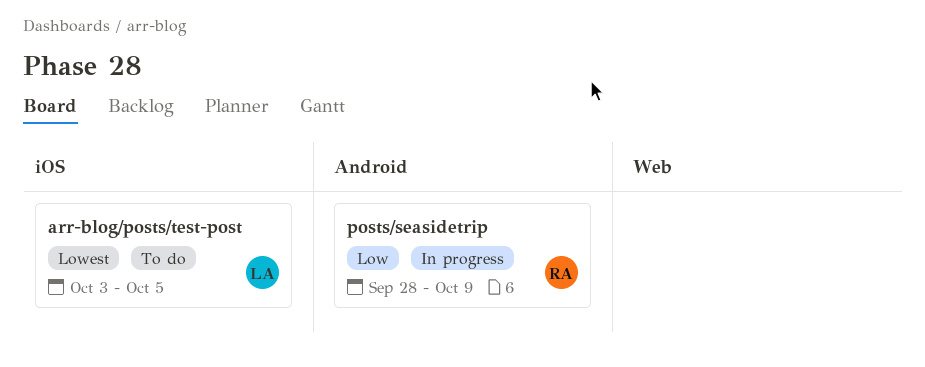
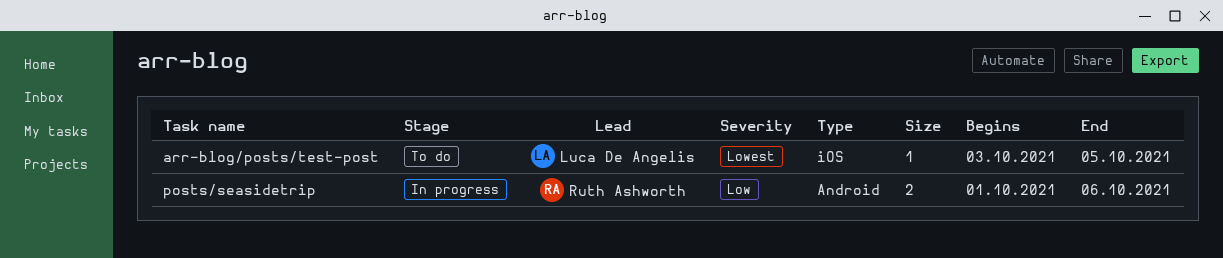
posts/seasidetrip, start: Sep 28 -> Oct 1
posts/seasidetrip, due: Oct 9 -> Oct 6

